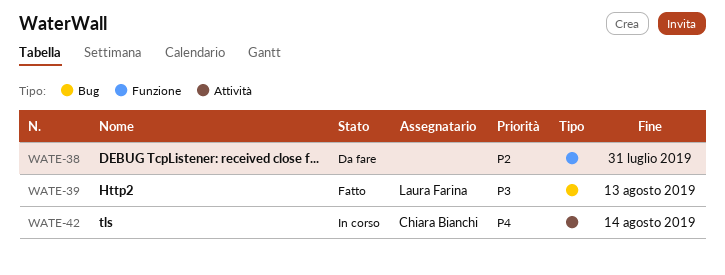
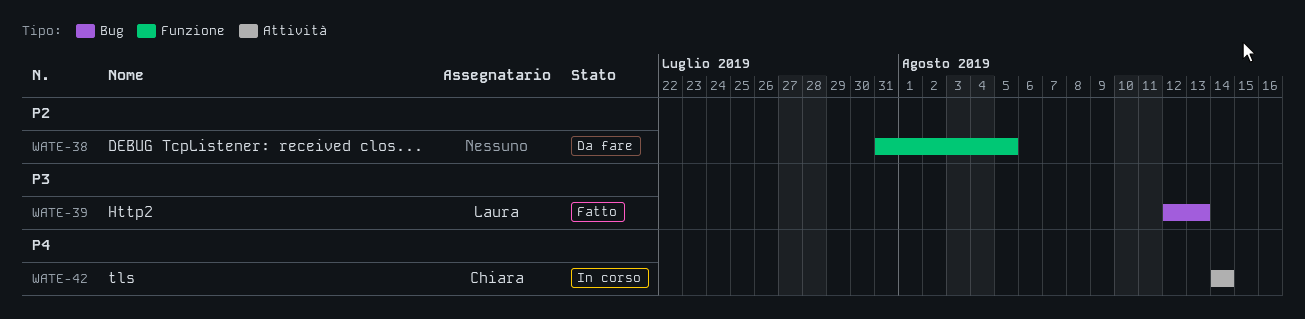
WATE-38, due: Jul 31 -> Aug 5

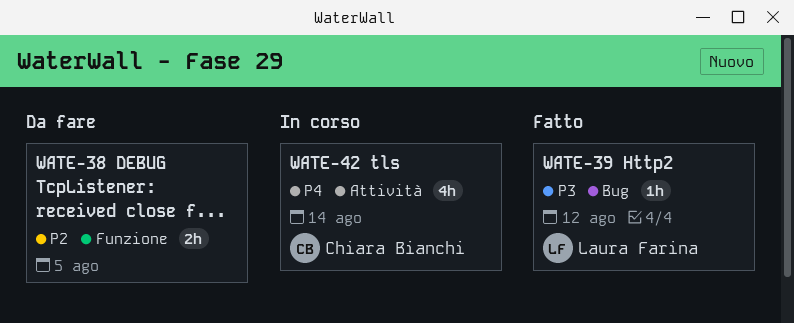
WATE-39, due: Aug 13 -> Aug 12

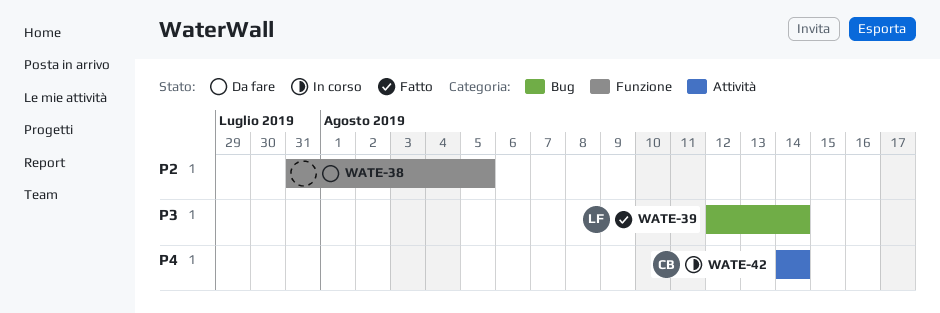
WATE-39, due: Aug 12 -> Aug 14

